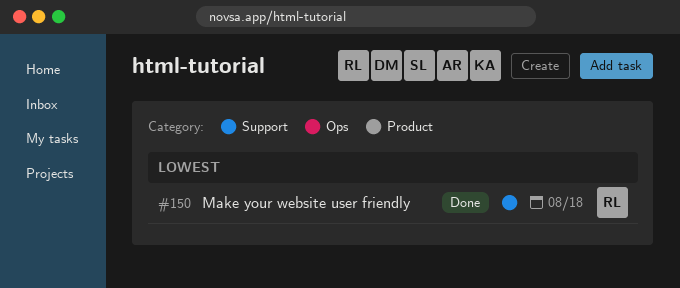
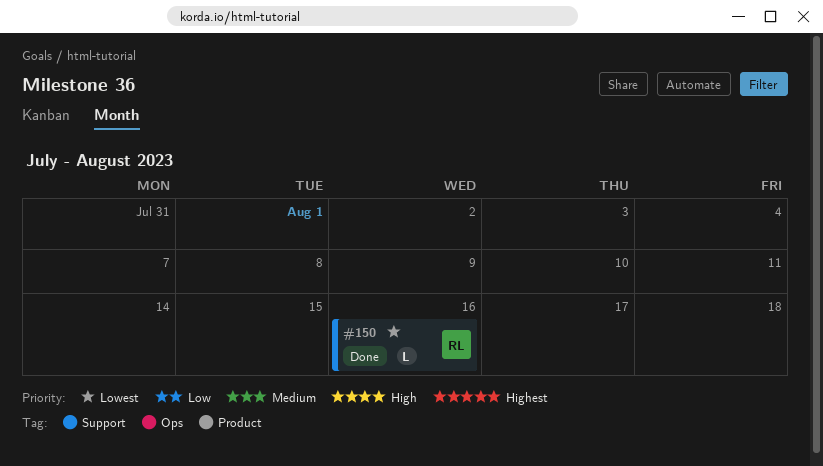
#150, due: Aug 18 -> Aug 16

